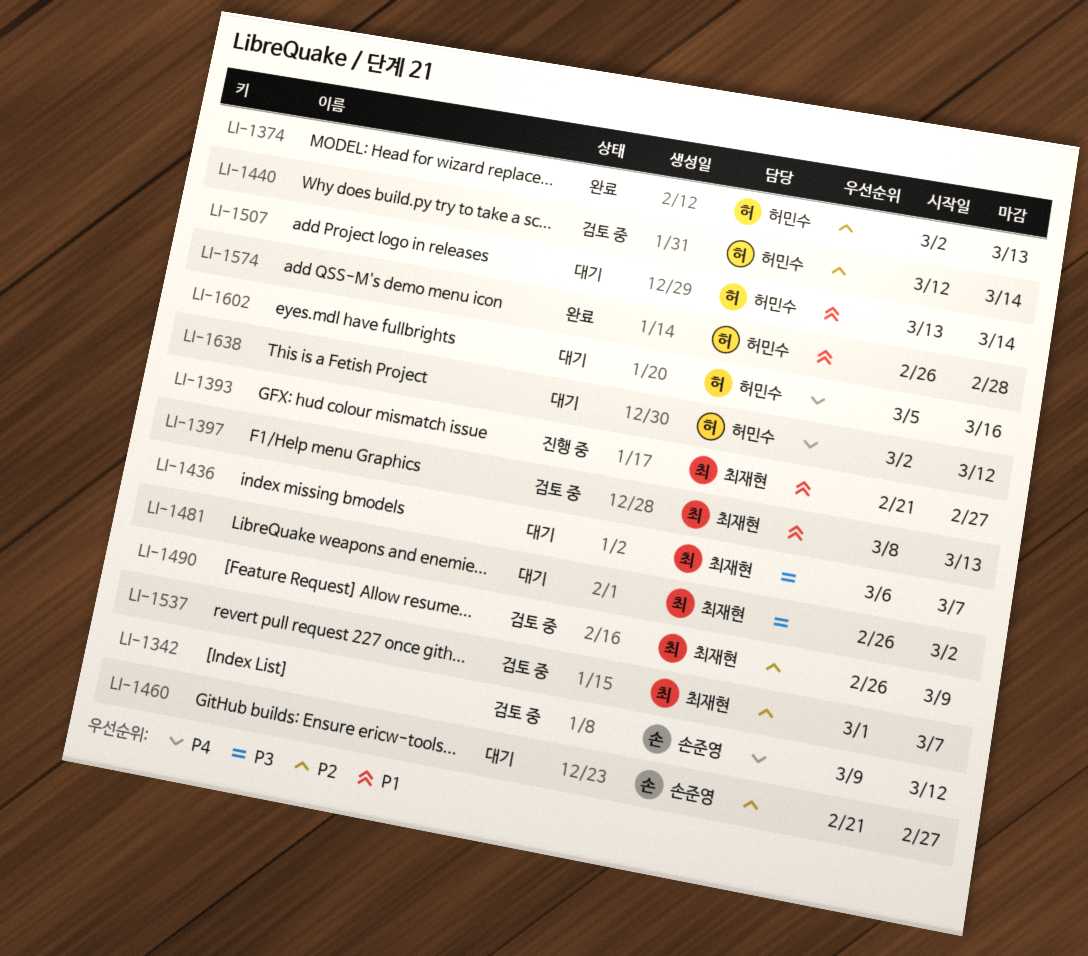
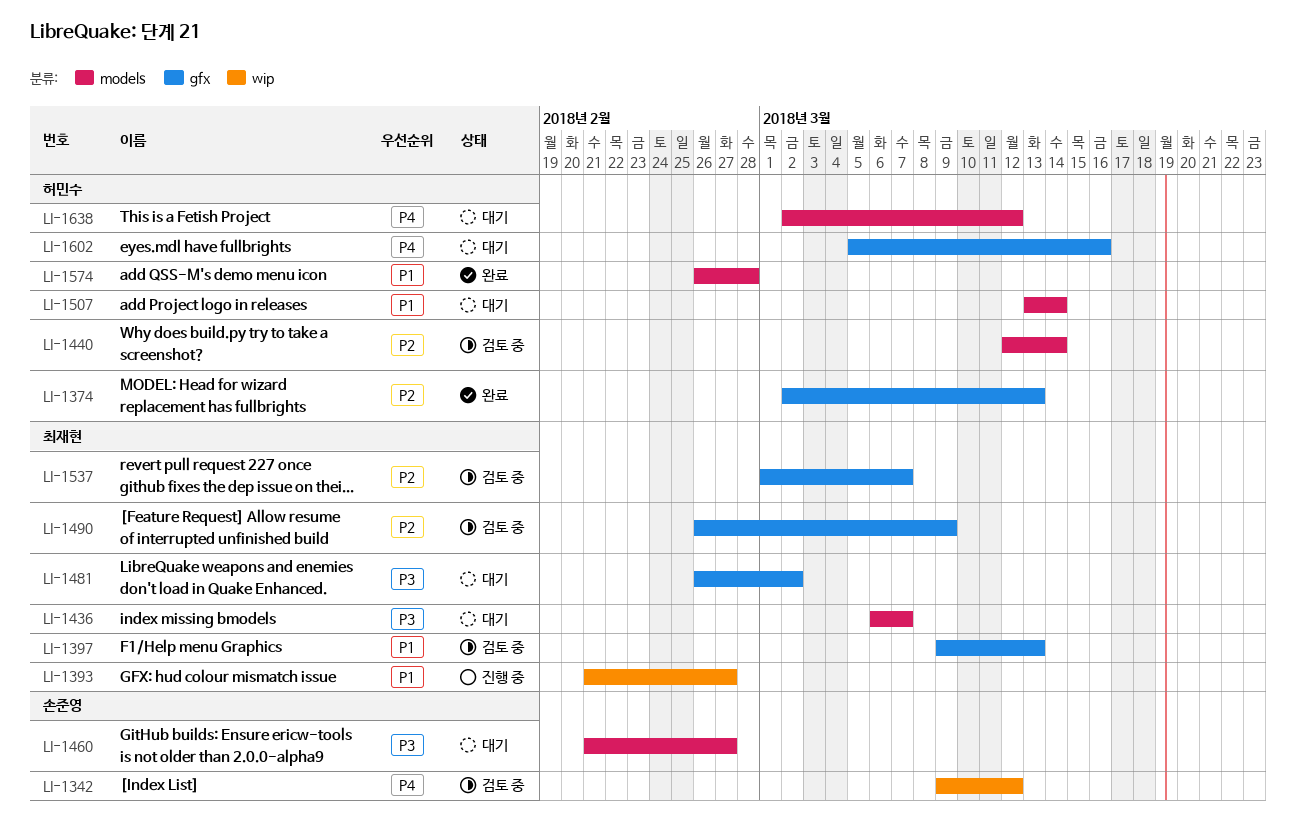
LI-1397, start: Mar 8 -> Mar 9
LI-1460, priority: P2 -> P3

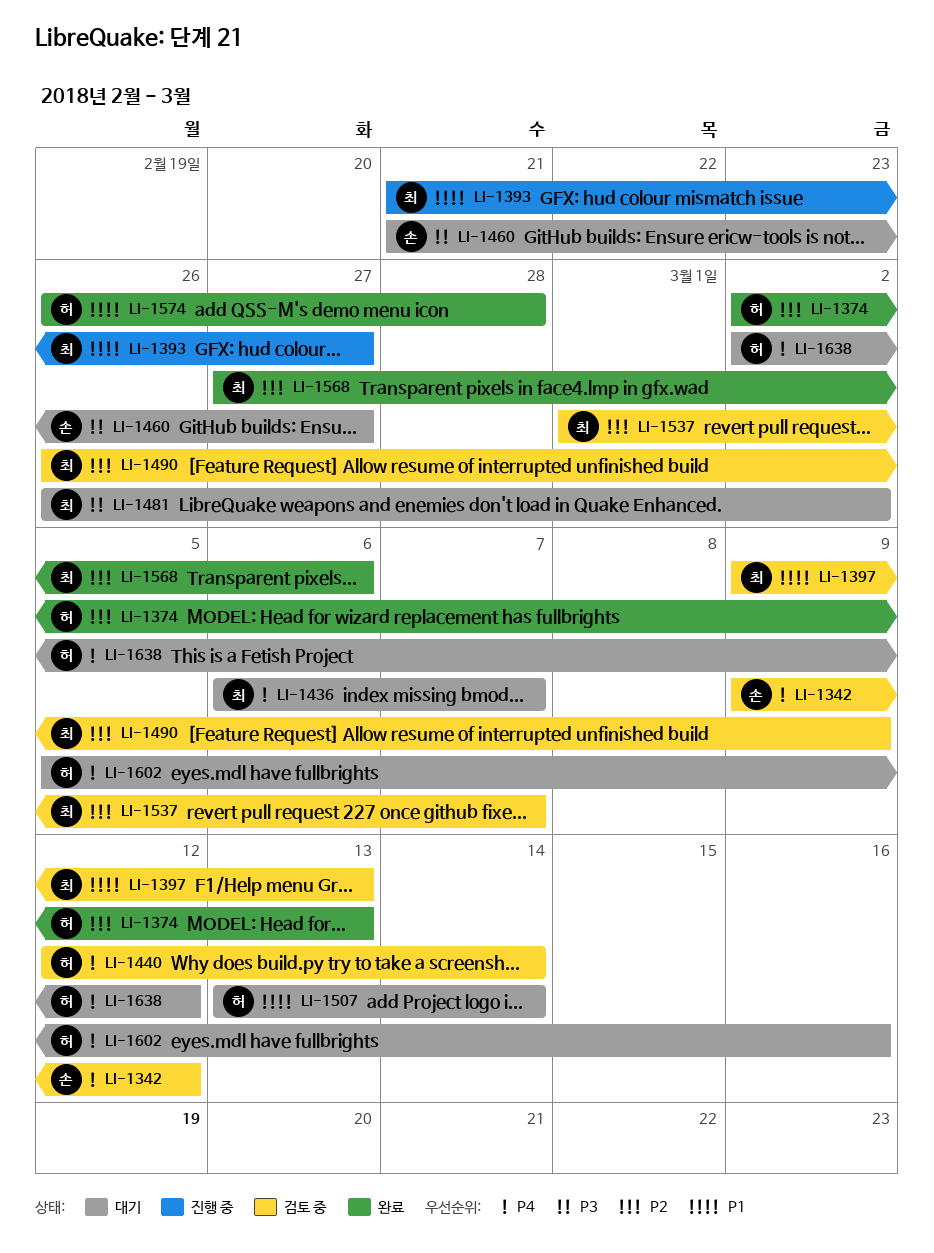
LI-1436, priority: P3 -> P4
LI-1440, priority: P2 -> P4
LI-1568: none -> present

